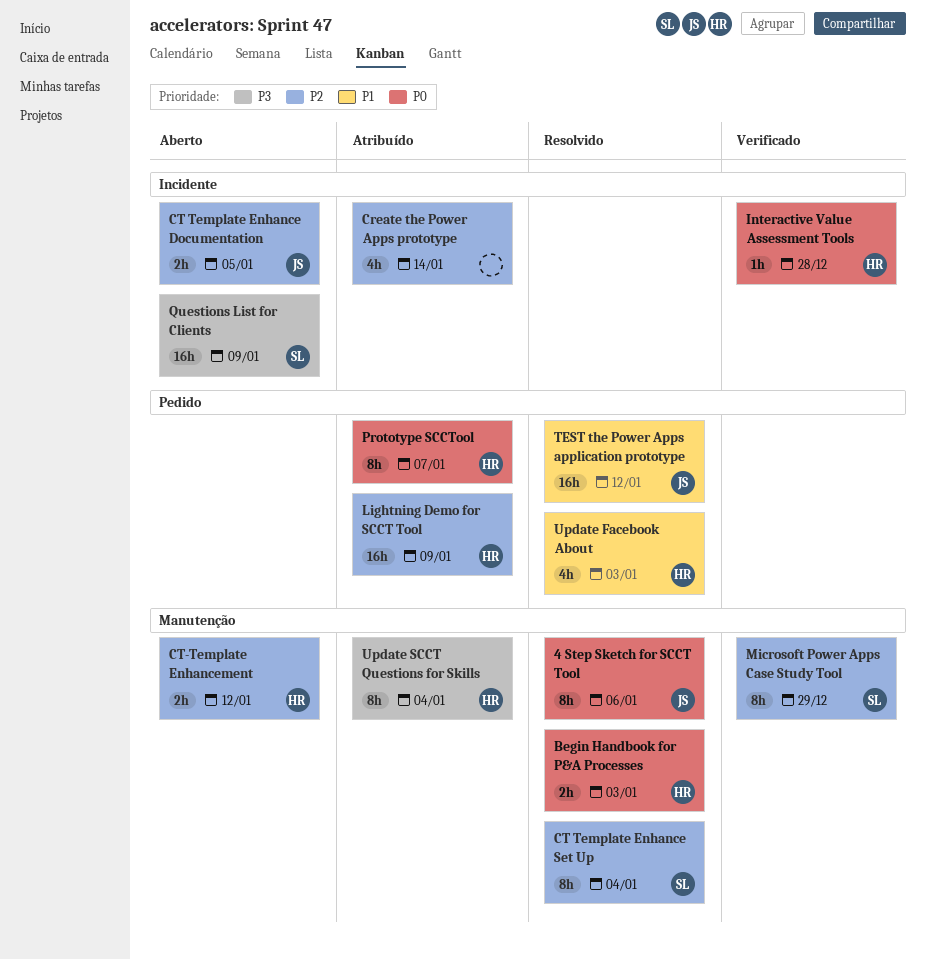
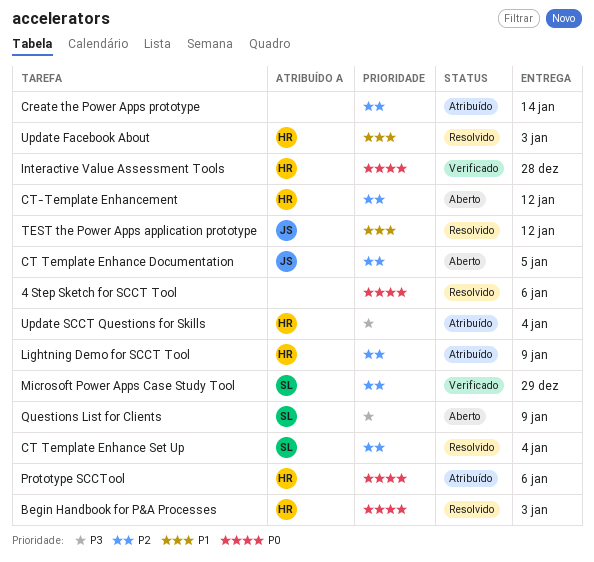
4 Step Sketch for SCCT Tool, owner: JS -> none
Prototype SCCTool, due: Jan 7 -> Jan 6

